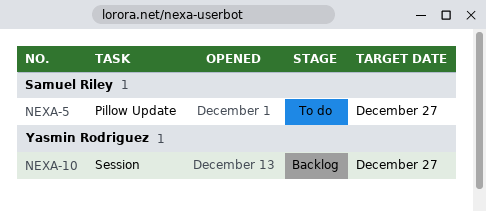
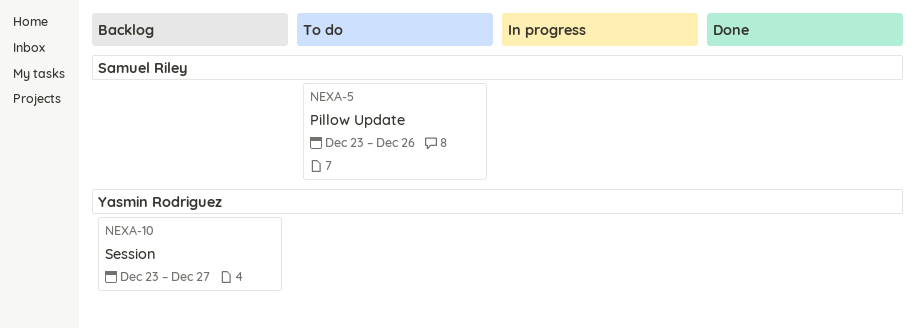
NEXA-5, due: Dec 27 -> Dec 26

